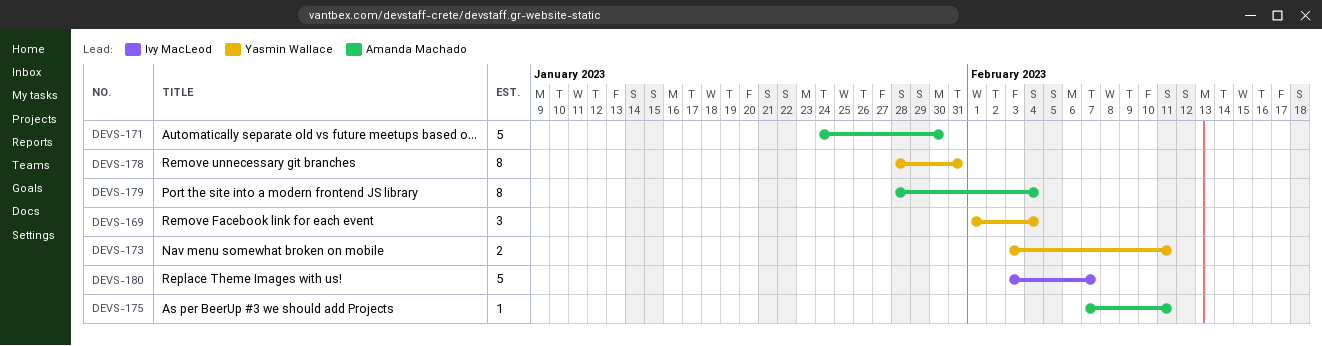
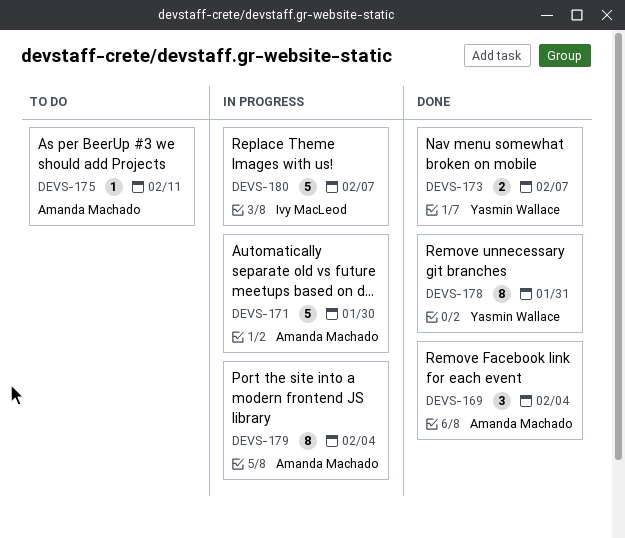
DEVS-169, owner: Yasmin Wallace -> Amanda Machado
DEVS-173, due: Feb 11 -> Feb 7

